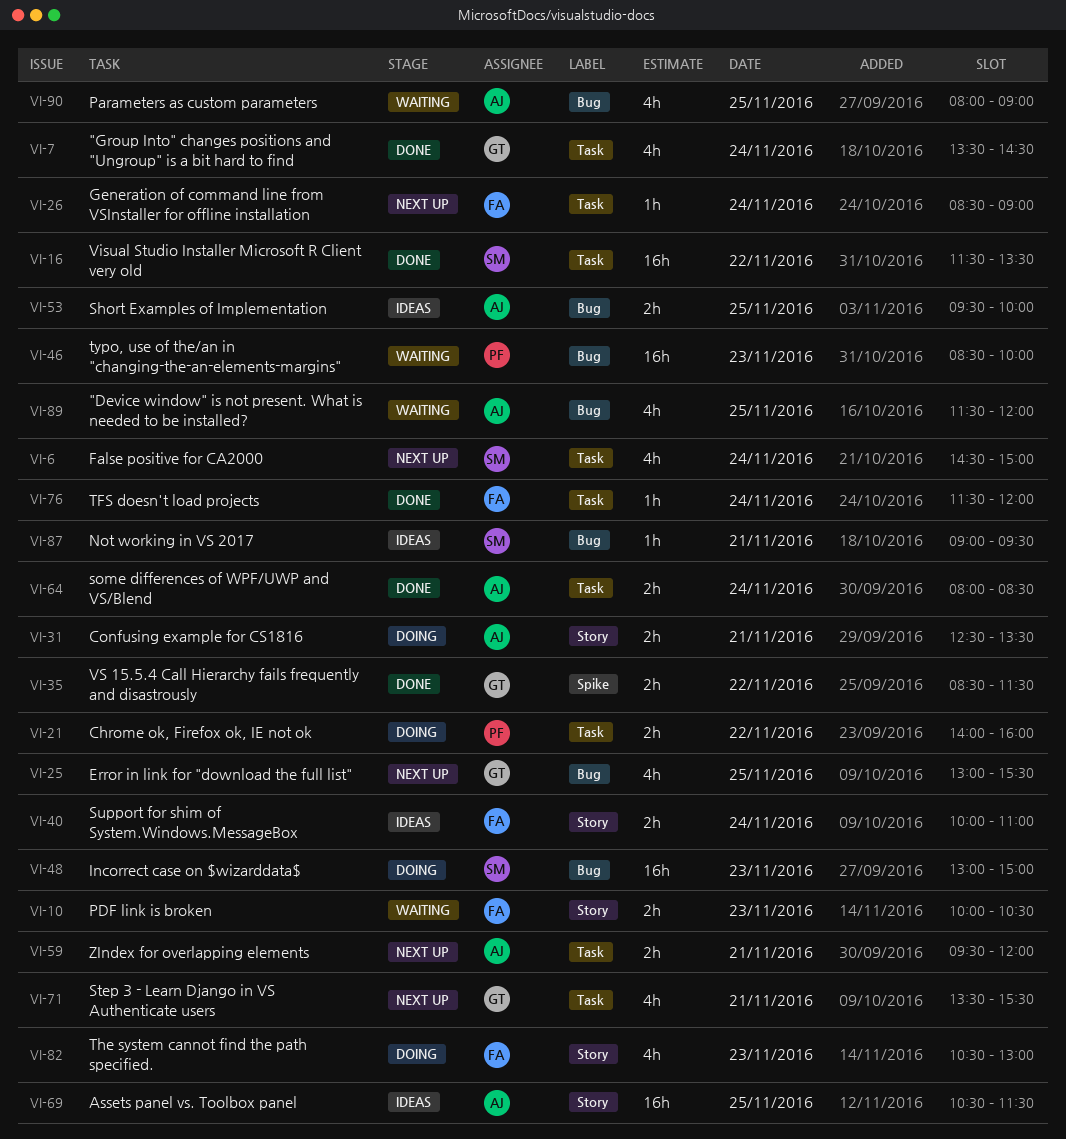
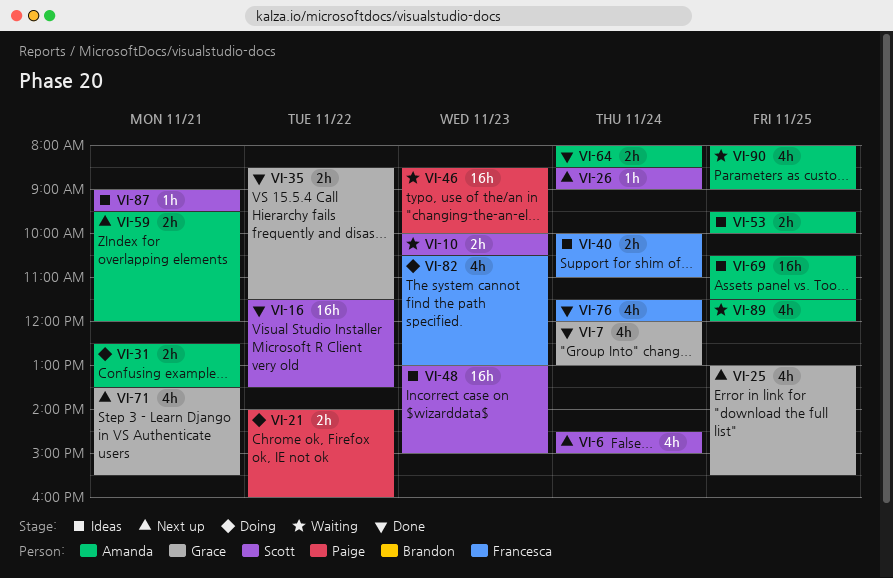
VI-7, begins: 13:30 -> 12:00
VI-7, ends: 14:30 -> 13:00
VI-10, owner: Francesca -> Scott
VI-26, owner: Francesca -> Scott
VI-48, status: Doing -> Ideas
VI-76, estimate: 1h -> 4h

